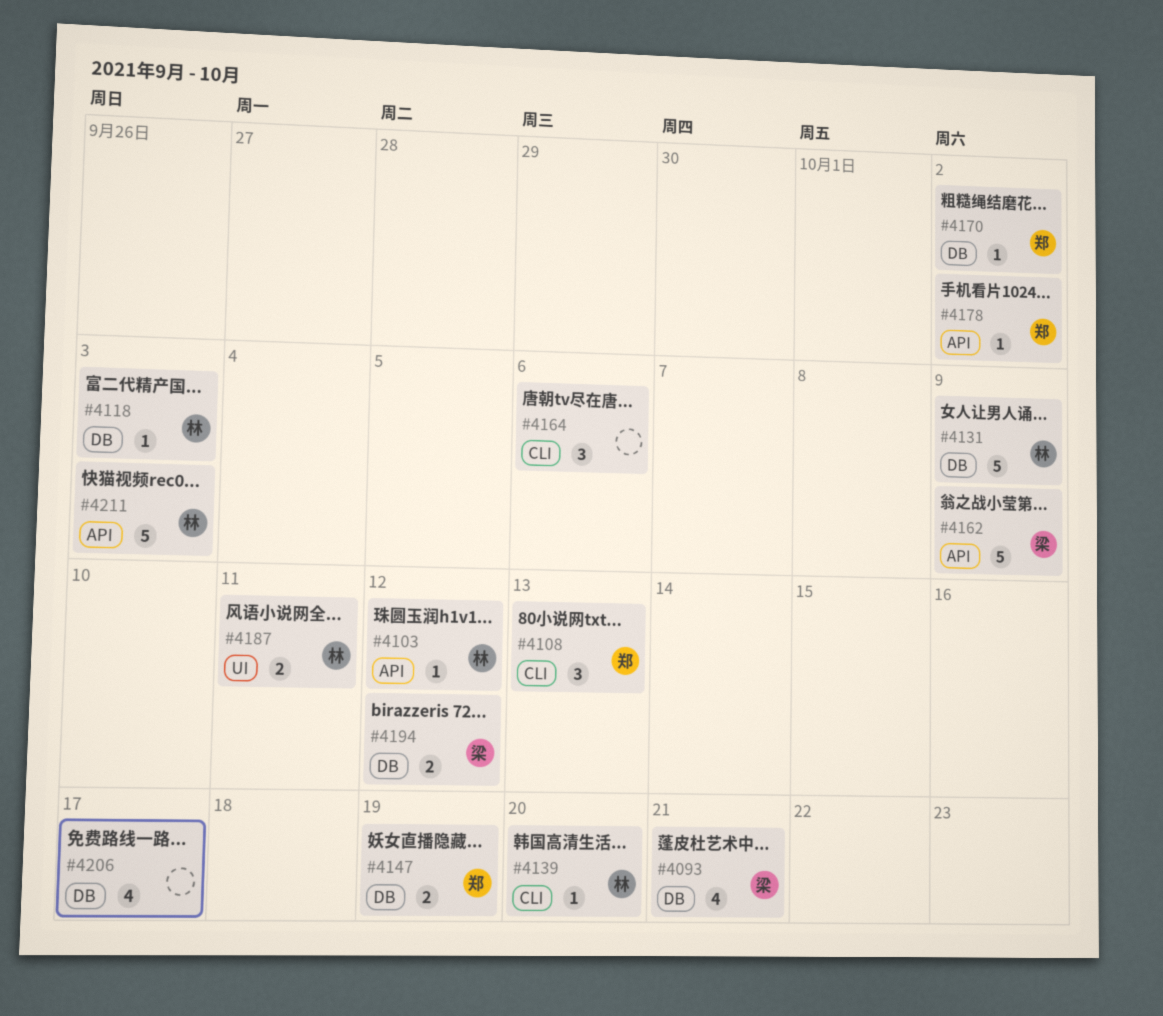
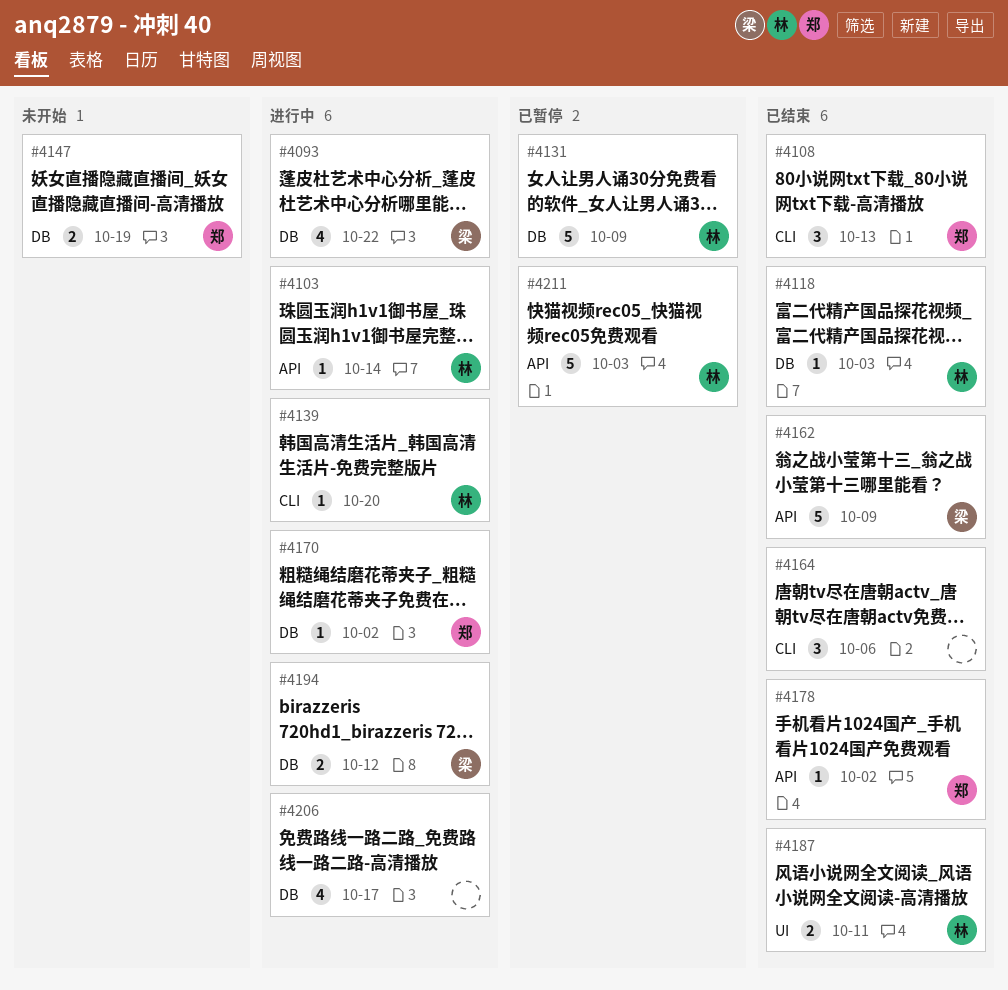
#4093, due: Oct 21 -> Oct 22
#4103, due: Oct 12 -> Oct 14

